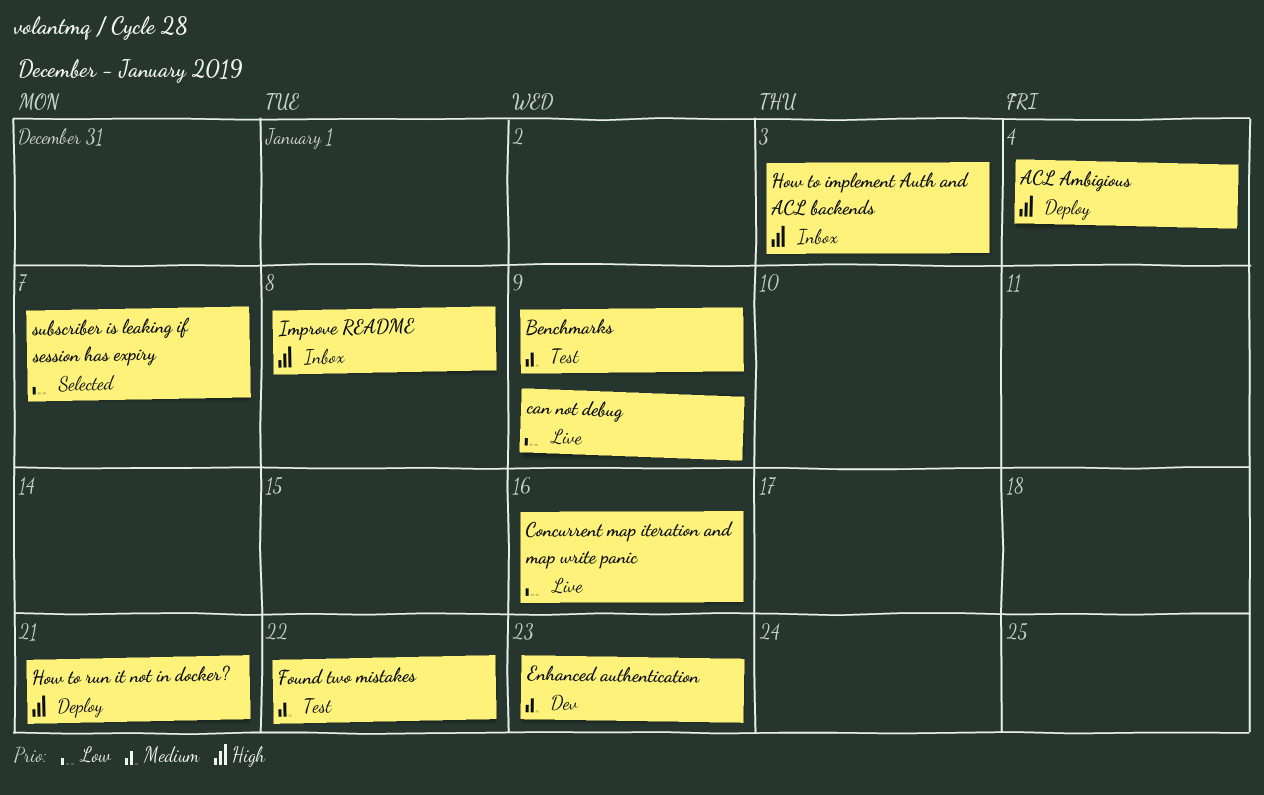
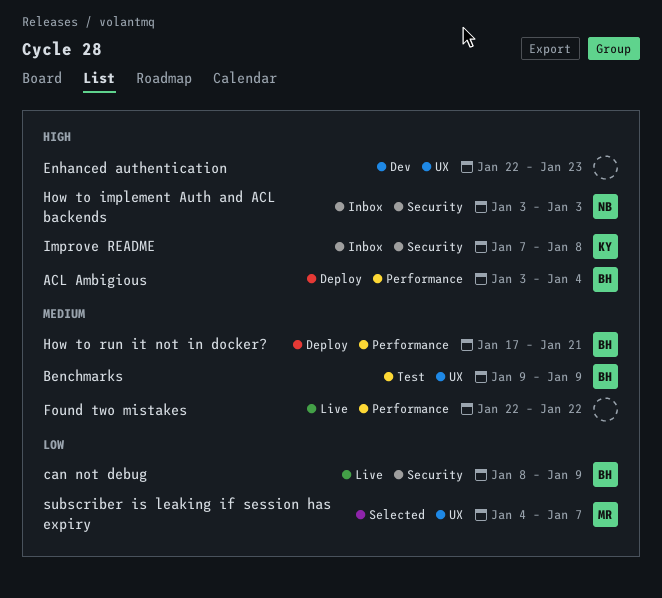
Concurrent map iteration and map write panic: present -> none
Enhanced authentication, priority: Medium -> High
Found two mistakes, status: Test -> Live
How to run it not in docker?, priority: High -> Medium

